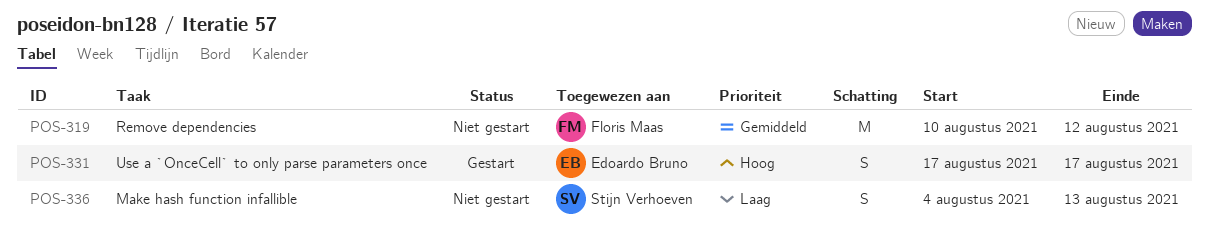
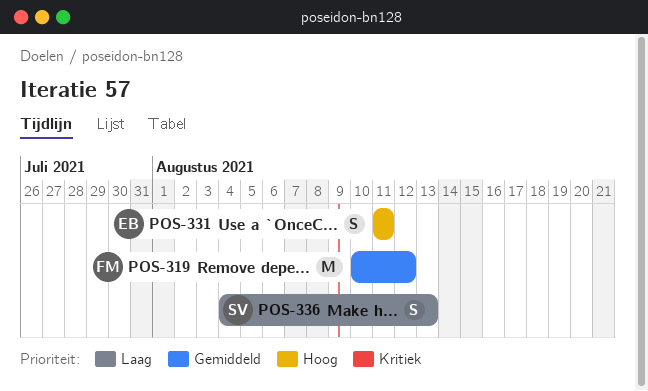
POS-331, start: Aug 17 -> Aug 11
POS-331, due: Aug 17 -> Aug 11

